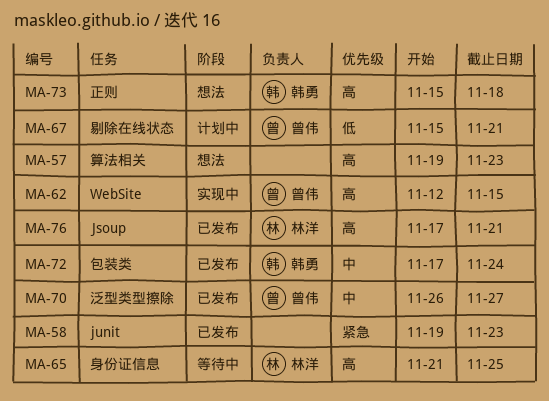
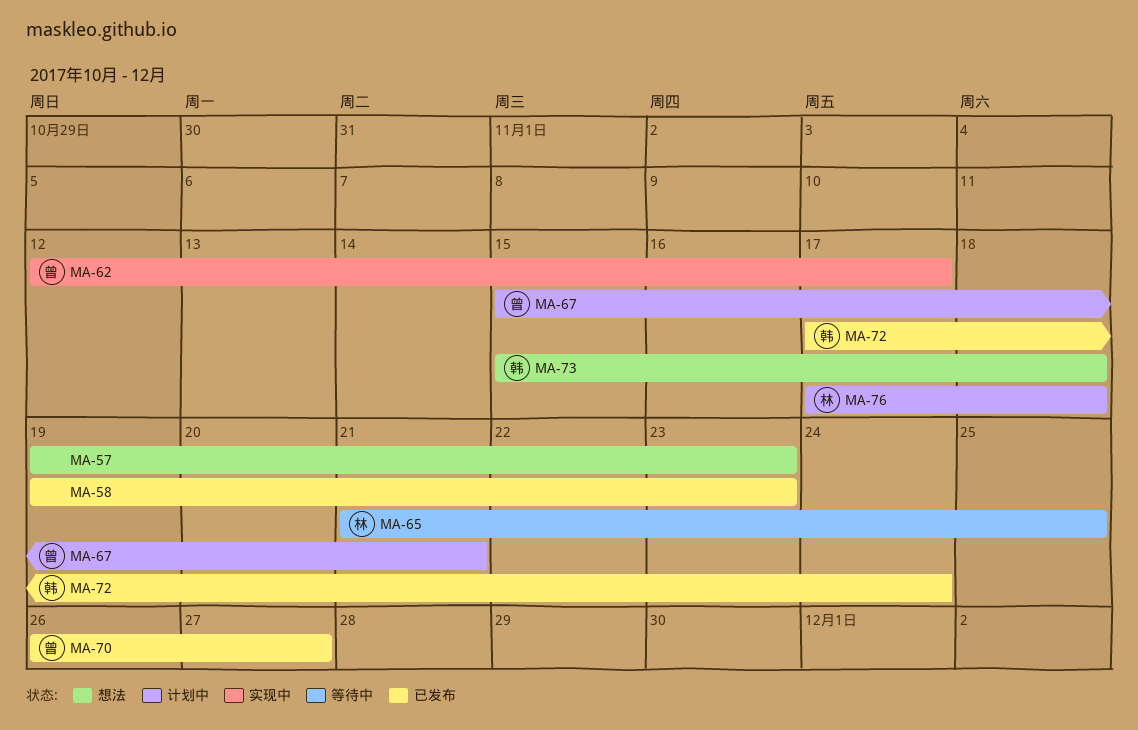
MA-62, due: Nov 15 -> Nov 17
MA-76, status: 已发布 -> 计划中
MA-76, due: Nov 21 -> Nov 18

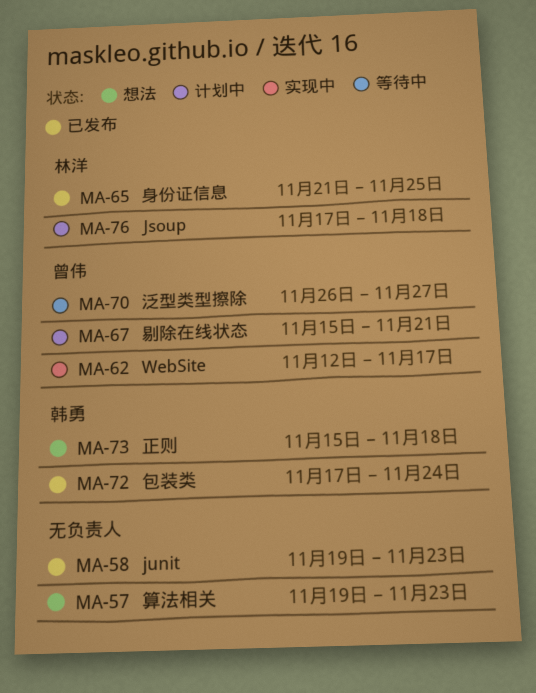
MA-65, status: 等待中 -> 已发布
MA-70, status: 已发布 -> 等待中

